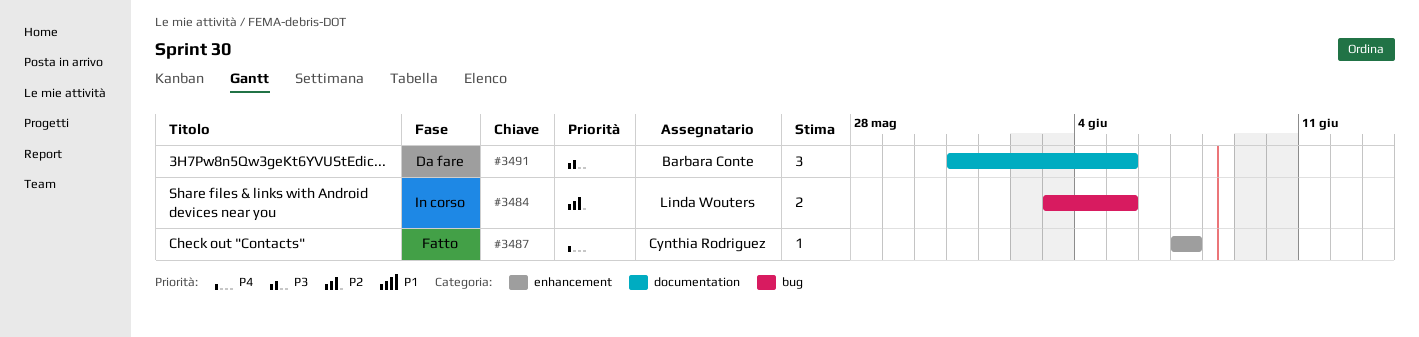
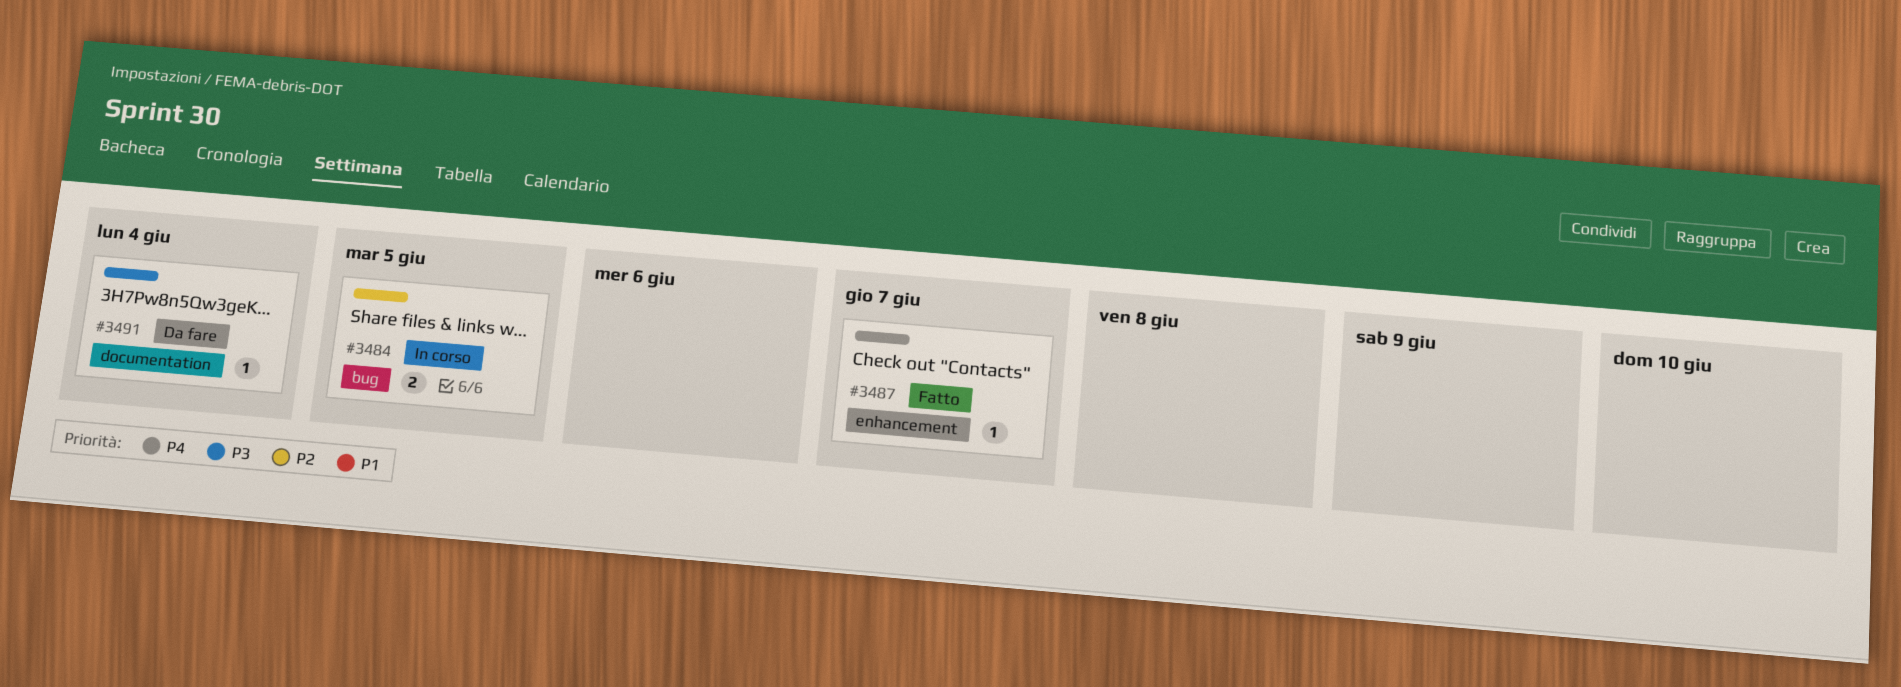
#3491, estimate: 3 -> 1
#3491, due: Jun 5 -> Jun 4

